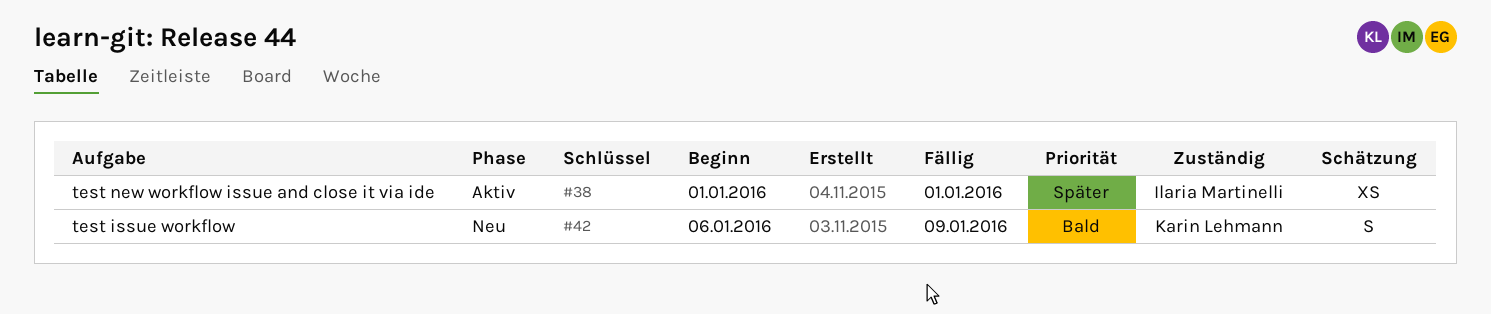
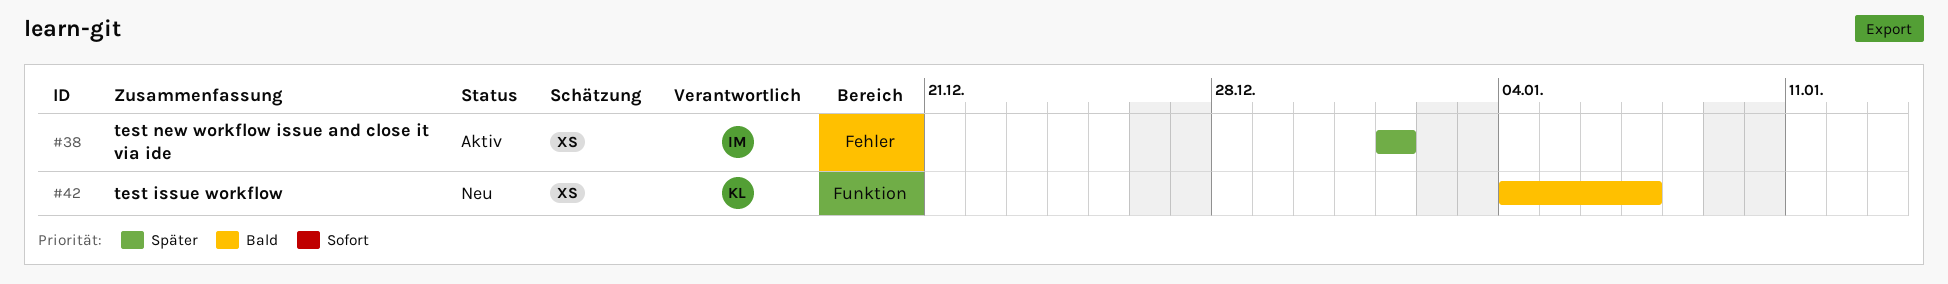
#42, estimate: S -> XS
#42, start: Jan 6 -> Jan 4
#42, due: Jan 9 -> Jan 7

